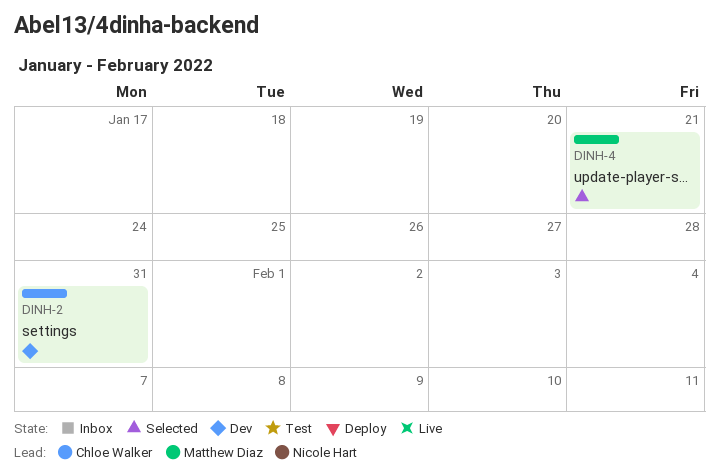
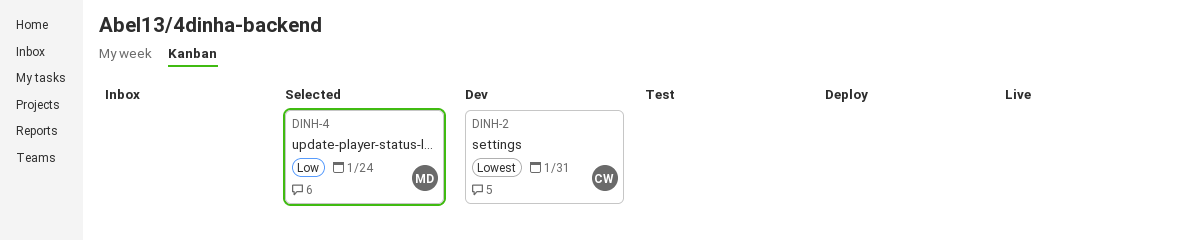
DINH-4, due: Jan 21 -> Jan 24

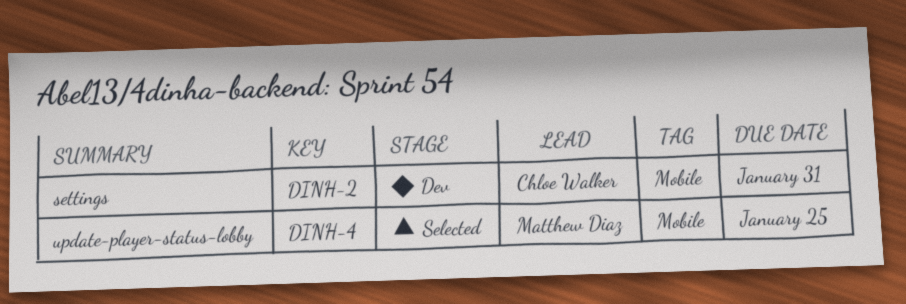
DINH-4, due: Jan 24 -> Jan 25

